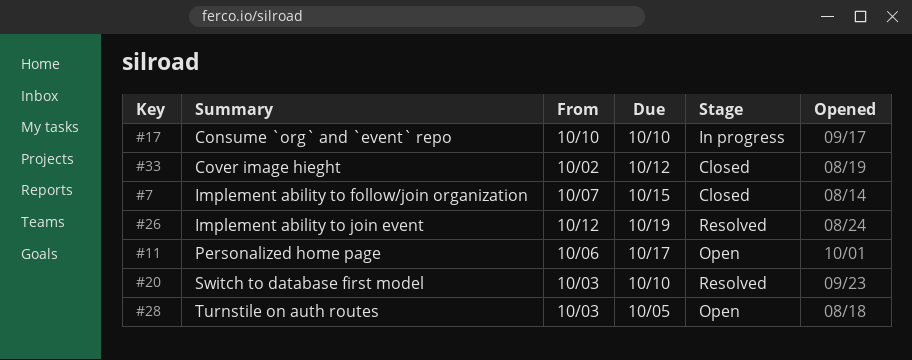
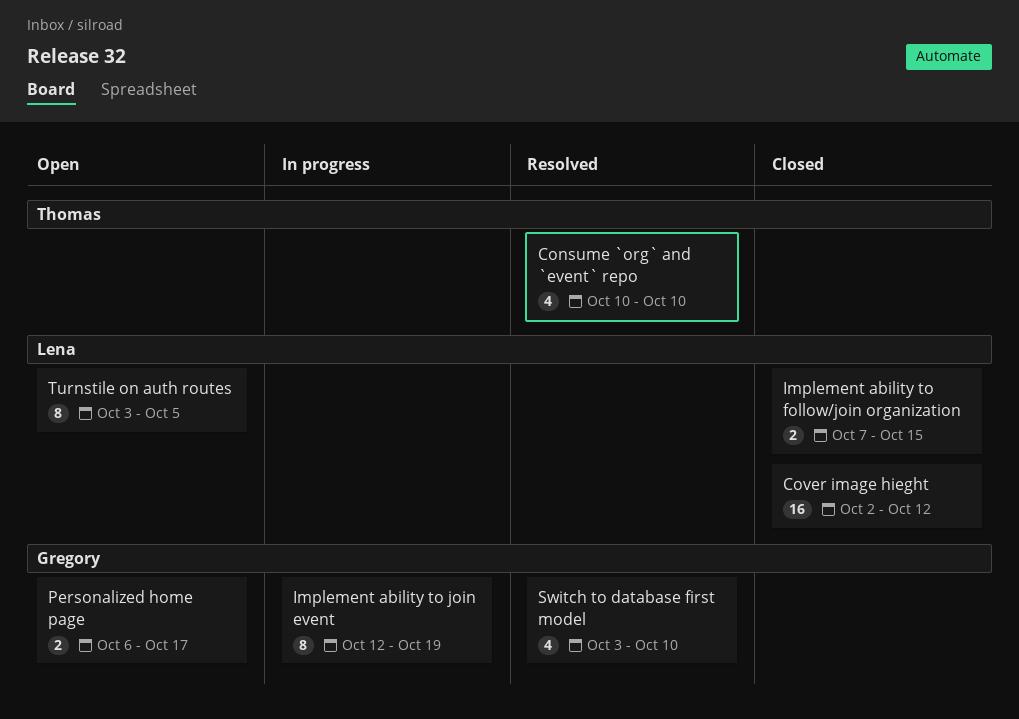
Consume `org` and `event` repo, status: In progress -> Resolved
Implement ability to join event, status: Resolved -> In progress

